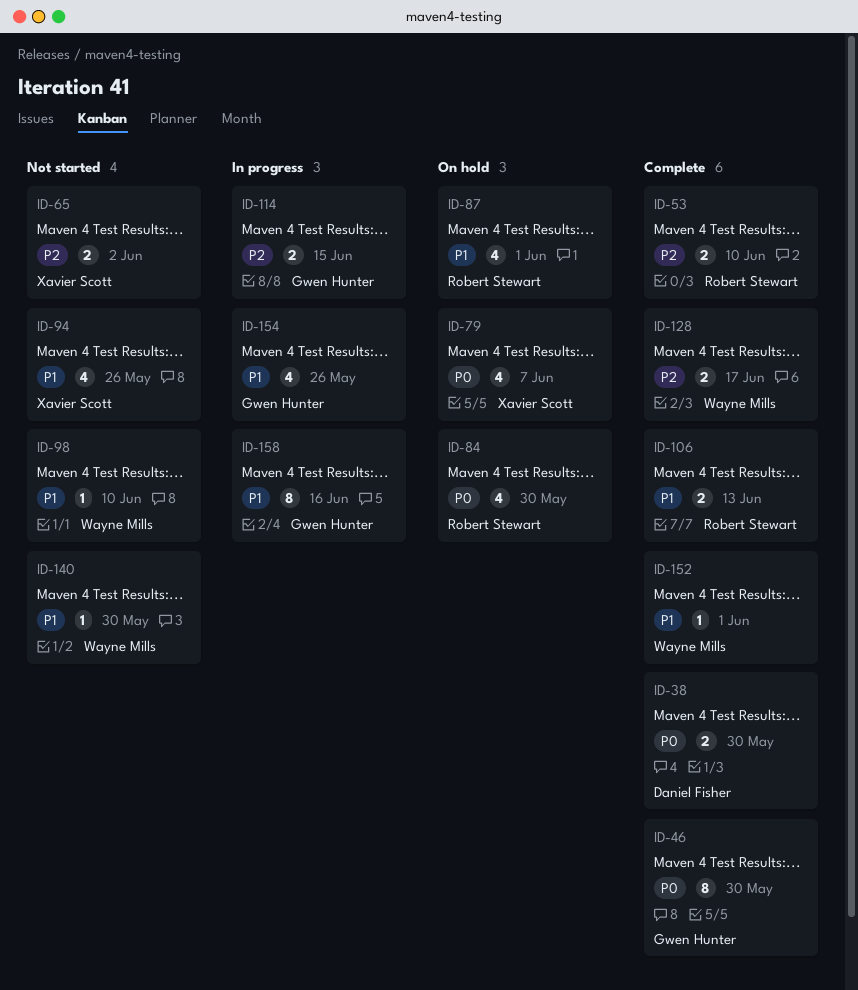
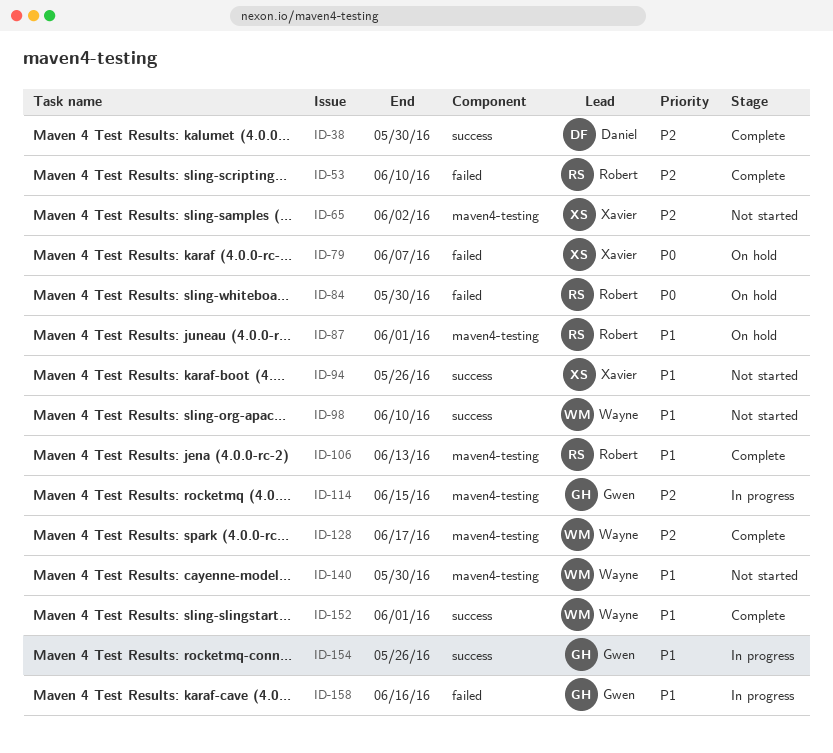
ID-38, priority: P0 -> P2
ID-46: present -> none

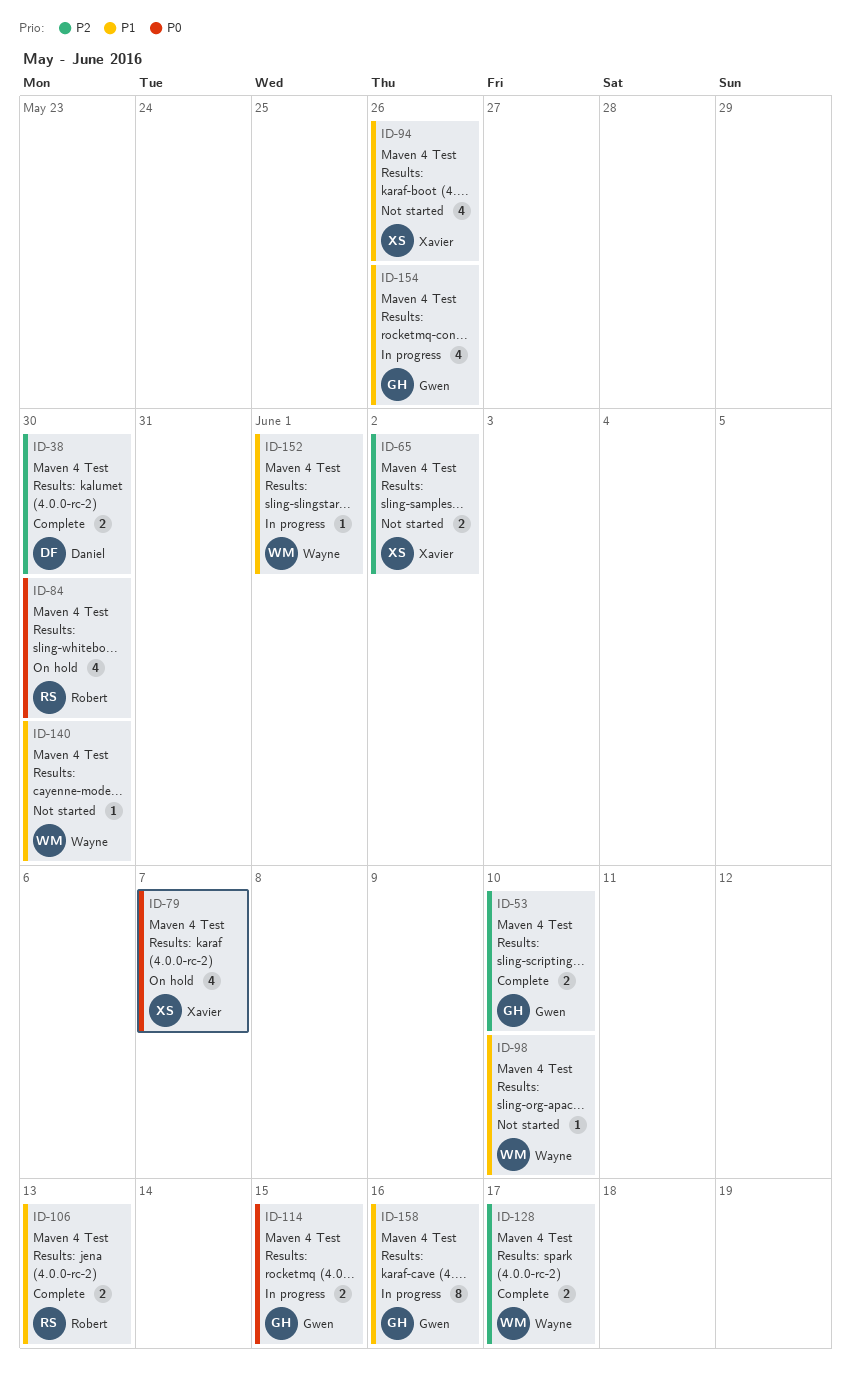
ID-53, owner: Robert -> Gwen
ID-87: present -> none
ID-114, priority: P2 -> P0
ID-152, status: Complete -> In progress

